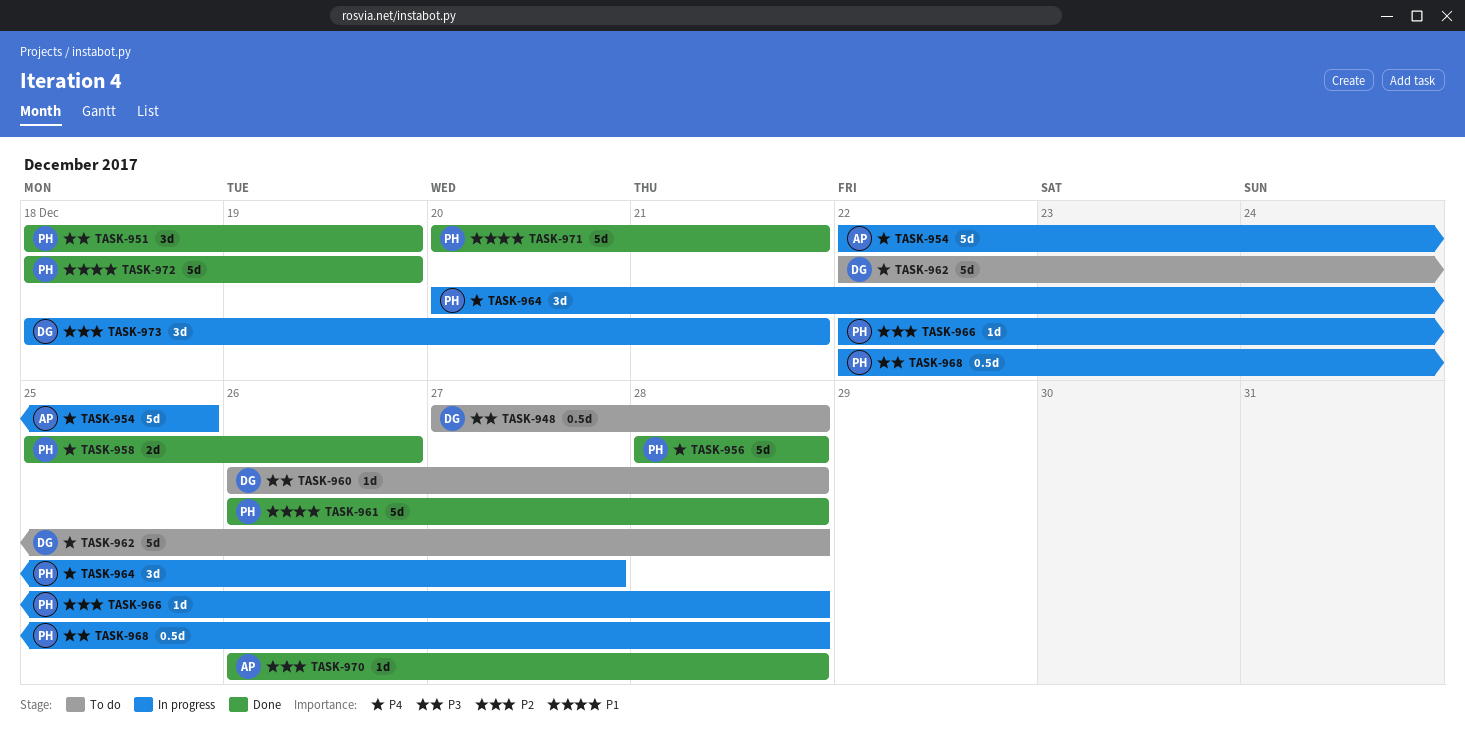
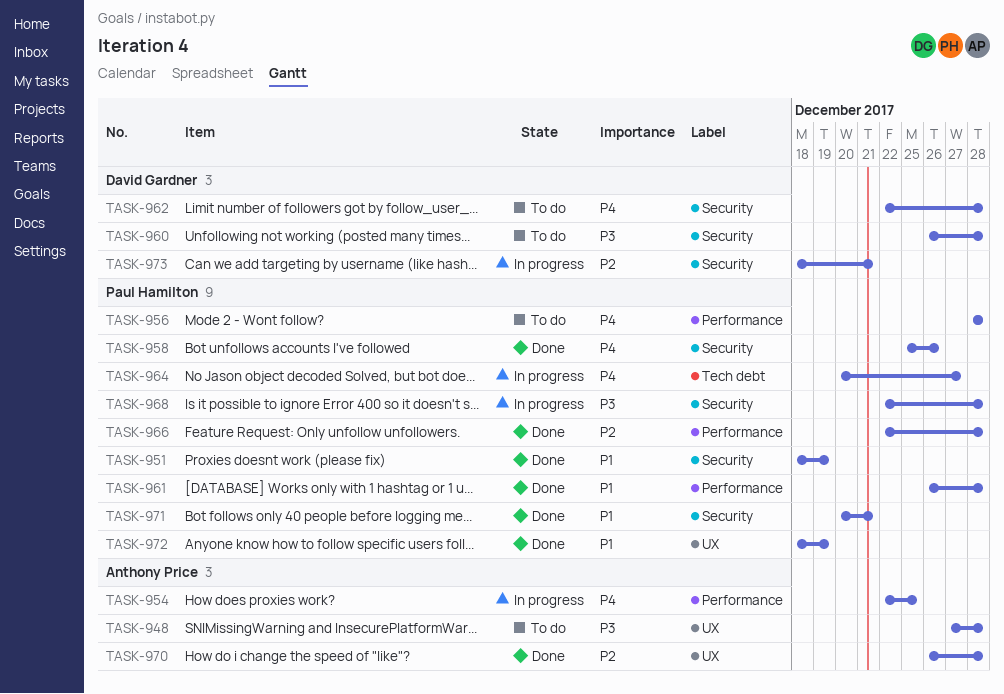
TASK-948, owner: David Gardner -> Anthony Price
TASK-951, priority: P3 -> P1
TASK-956, status: Done -> To do
TASK-966, status: In progress -> Done

